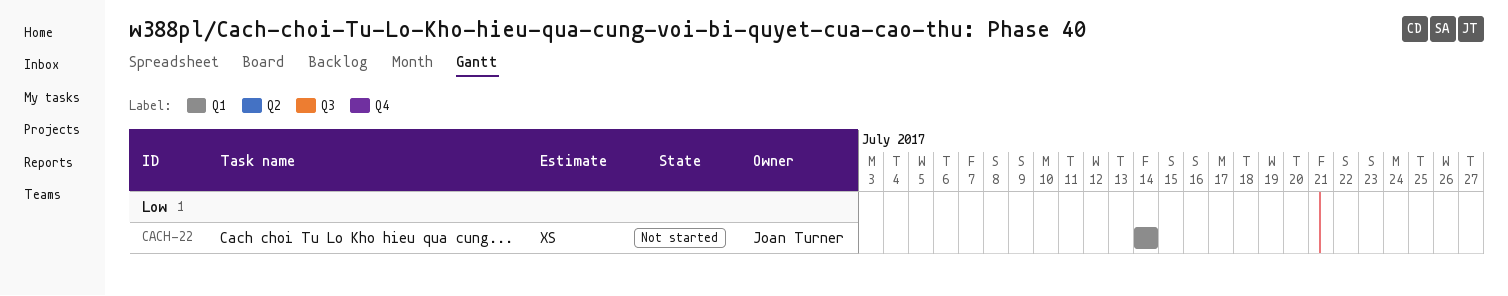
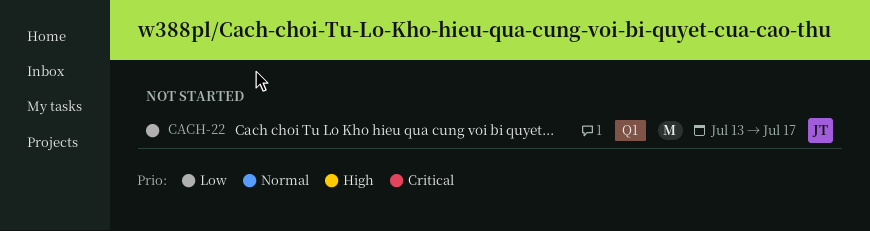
CACH-22, estimate: XS -> M
CACH-22, start: Jul 14 -> Jul 13
CACH-22, due: Jul 14 -> Jul 17

